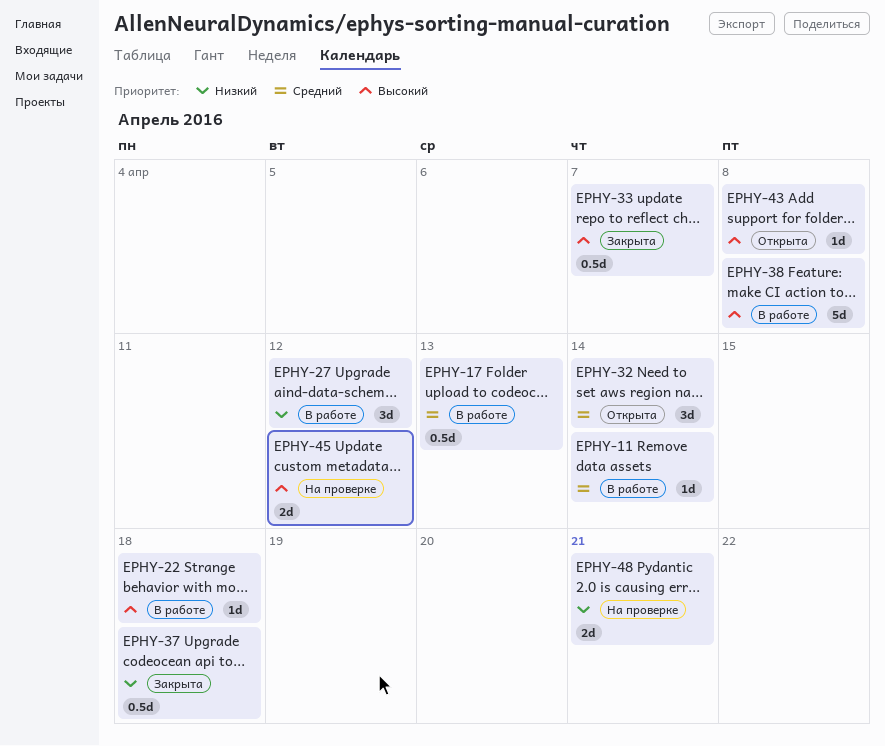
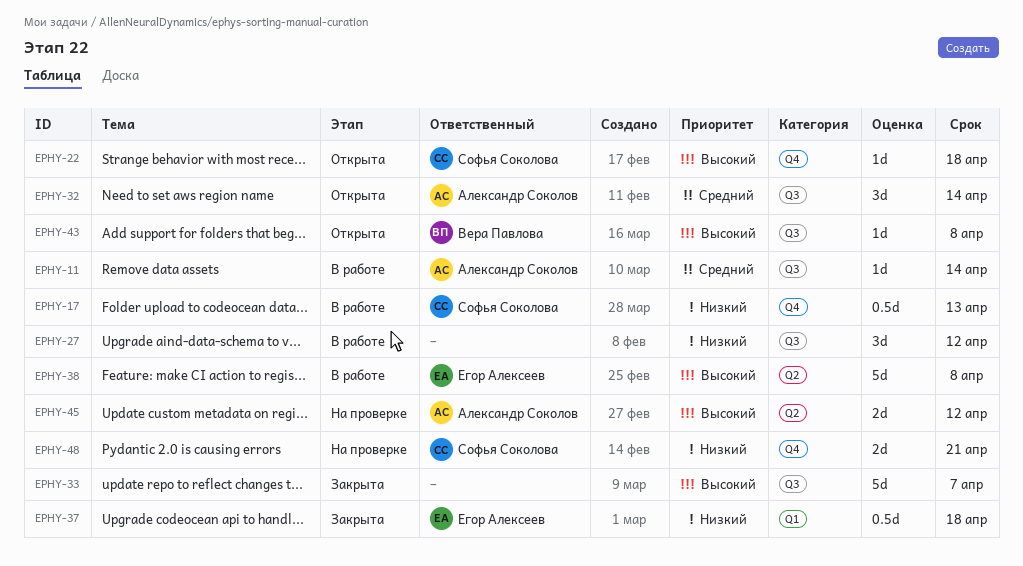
EPHY-17, priority: Средний -> Низкий
EPHY-22, status: В работе -> Открыта
EPHY-33, estimate: 0.5d -> 5d

